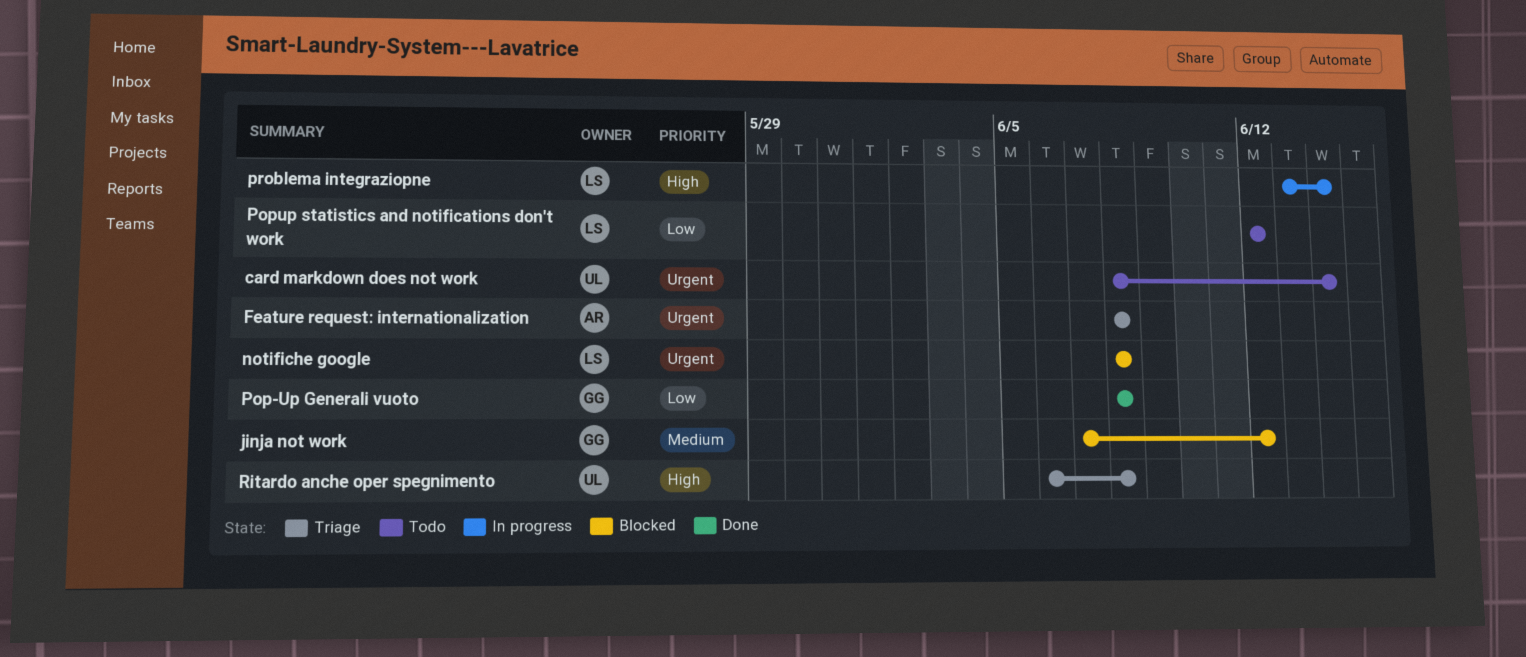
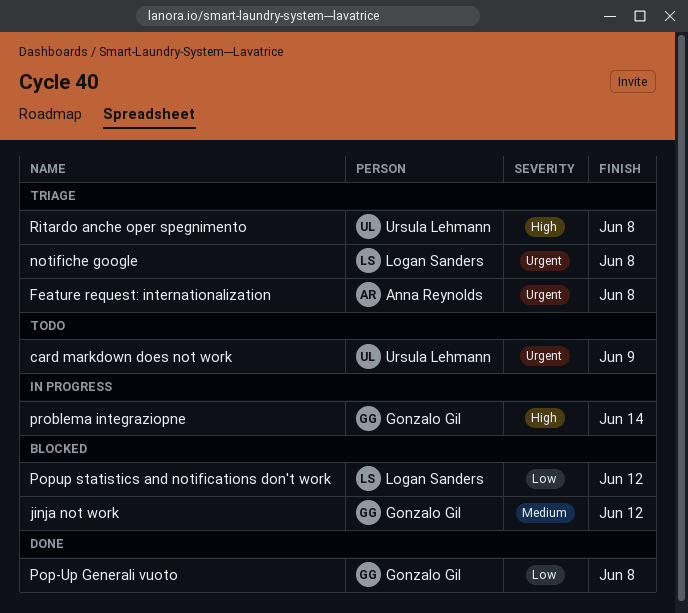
card markdown does not work, due: Jun 14 -> Jun 9
notifiche google, status: Blocked -> Triage
Popup statistics and notifications don't work, status: Todo -> Blocked
problema integraziopne, owner: Logan Sanders -> Gonzalo Gil

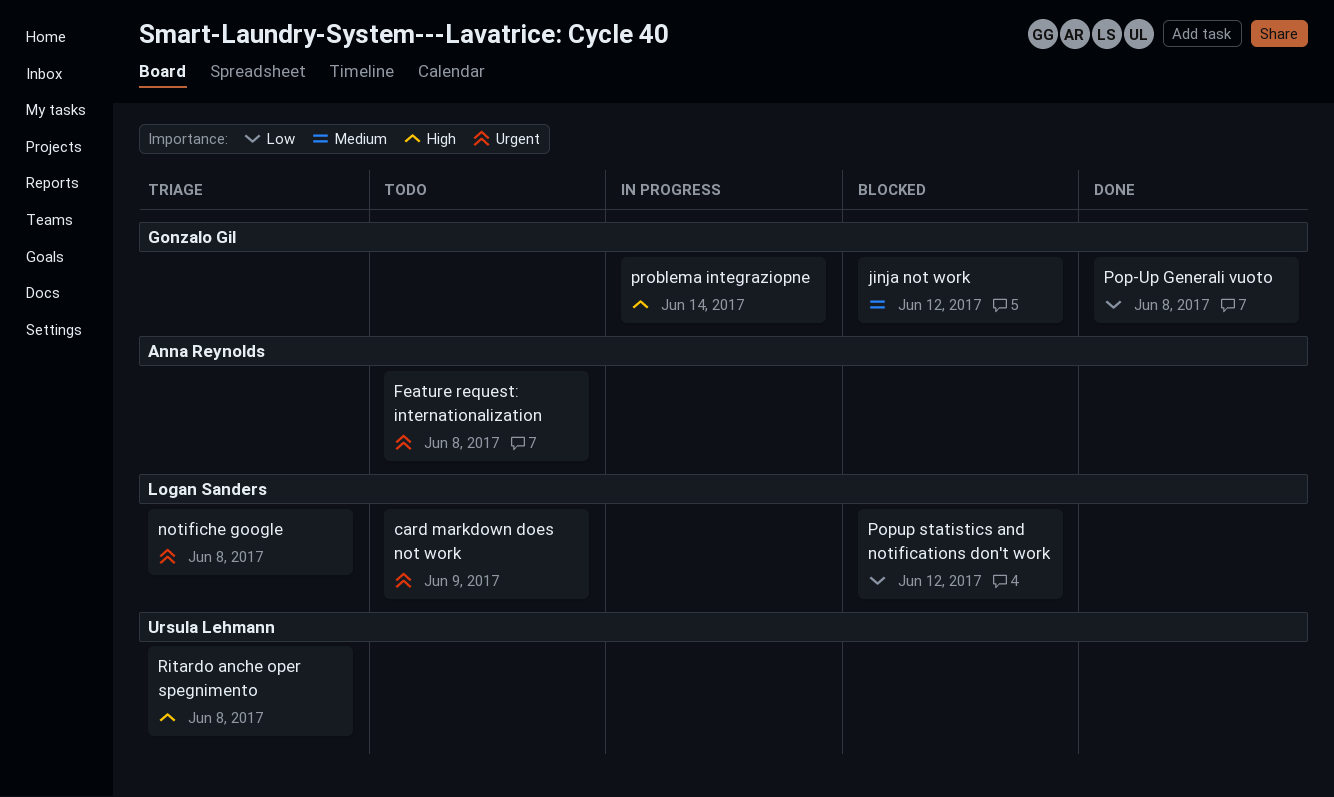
card markdown does not work, owner: Ursula Lehmann -> Logan Sanders
Feature request: internationalization, status: Triage -> Todo

